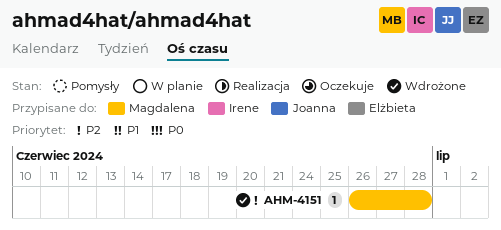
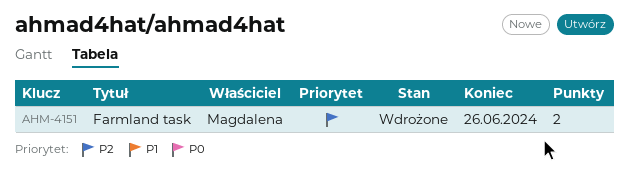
AHM-4151, estimate: 1 -> 2
AHM-4151, due: Jun 28 -> Jun 26

